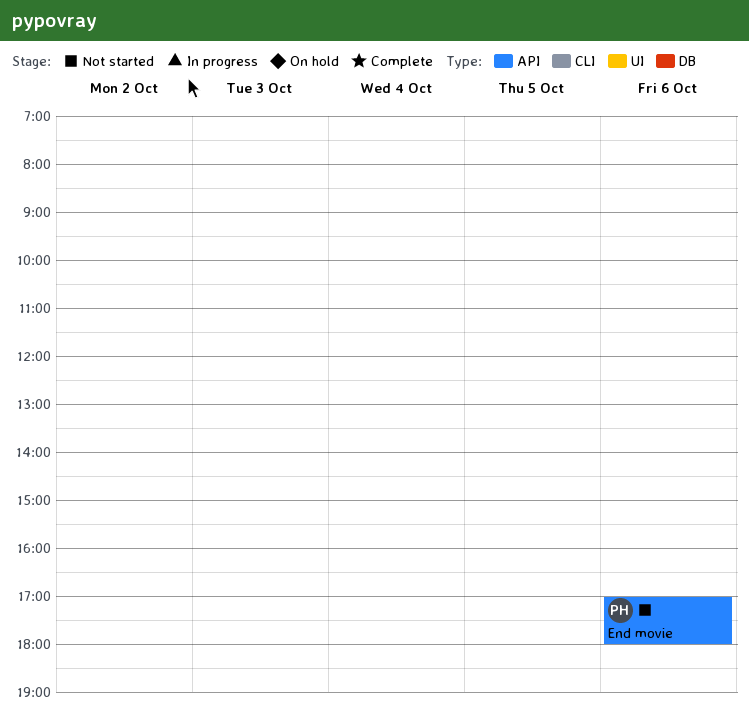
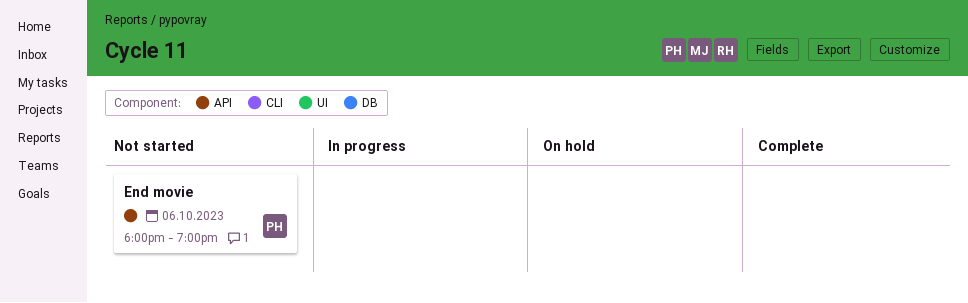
End movie, begins: 17:00 -> 18:00
End movie, ends: 18:00 -> 19:00

